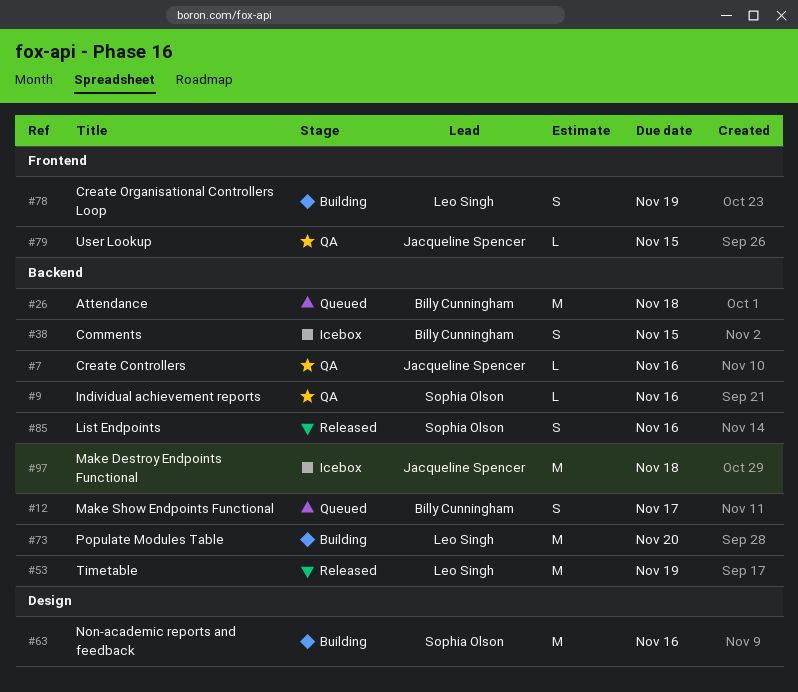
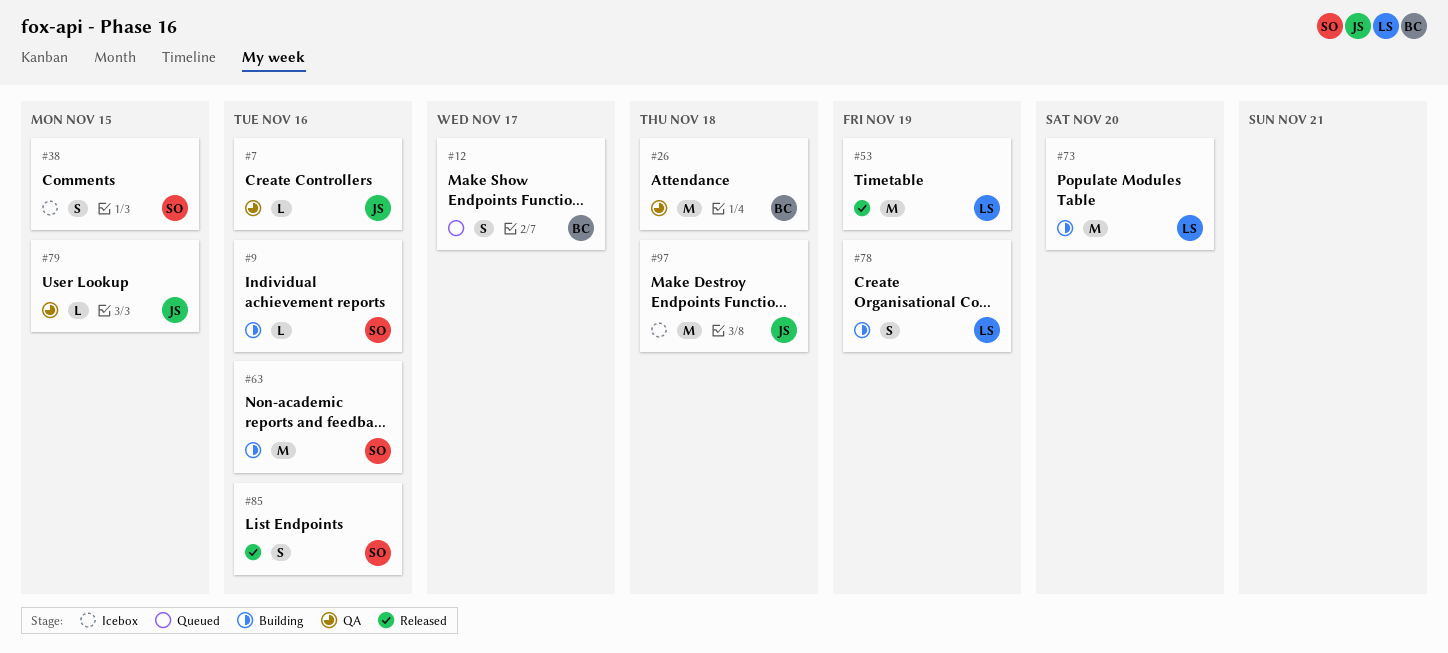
#9, status: QA -> Building
#26, status: Queued -> QA
#38, owner: Billy Cunningham -> Sophia Olson

